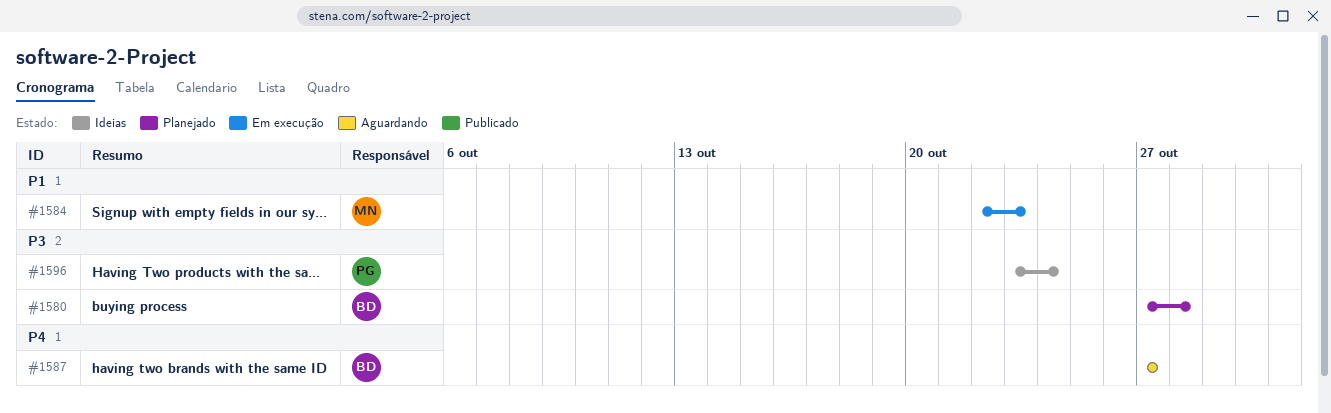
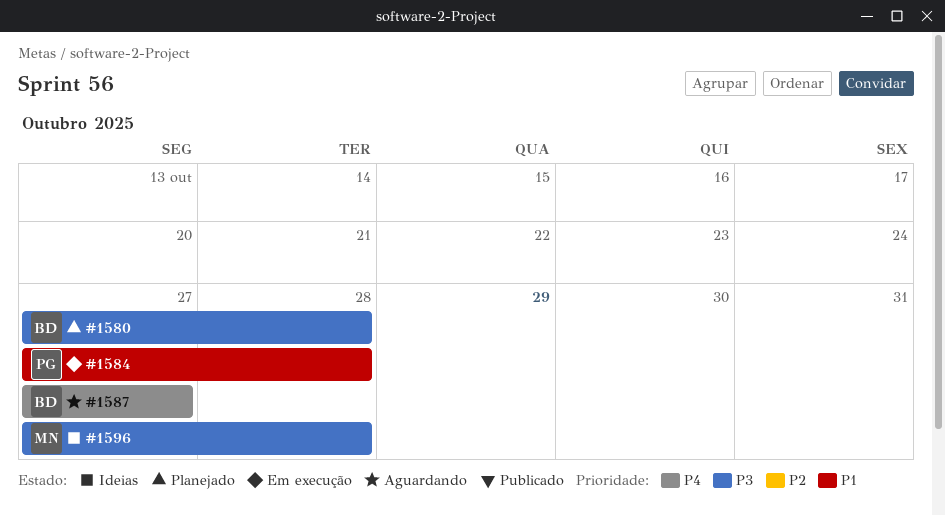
#1584, owner: MN -> PG
#1584, start: Oct 22 -> Oct 27
#1584, due: Oct 23 -> Oct 28
#1596, owner: PG -> MN
#1596, start: Oct 23 -> Oct 27
#1596, due: Oct 24 -> Oct 28

